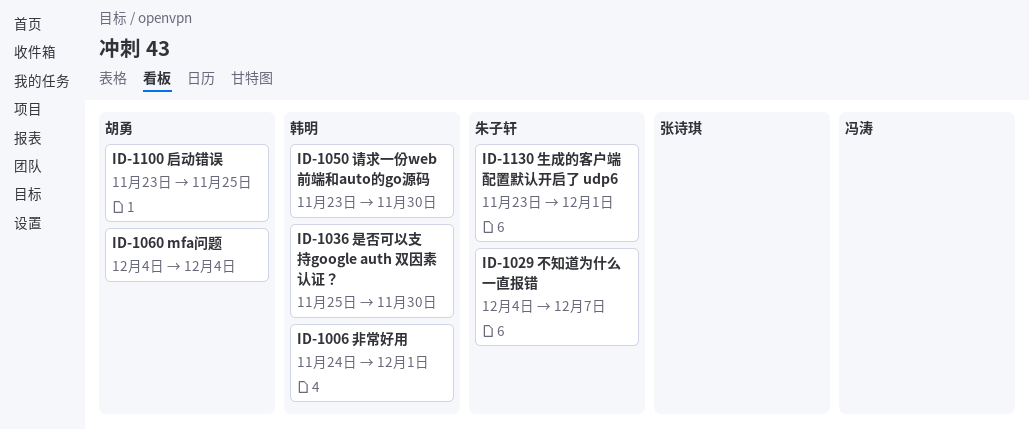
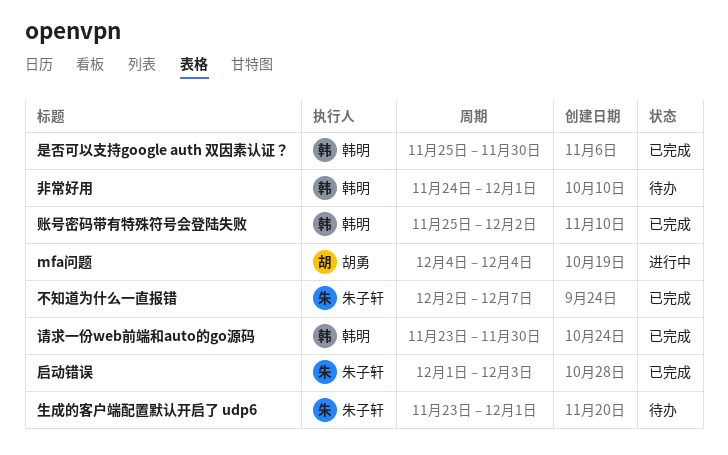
不知道为什么一直报错, start: Dec 4 -> Dec 2
启动错误, owner: 胡勇 -> 朱子轩
启动错误, start: Nov 23 -> Dec 1
启动错误, due: Nov 25 -> Dec 3
账号密码带有特殊符号会登陆失败: none -> present

